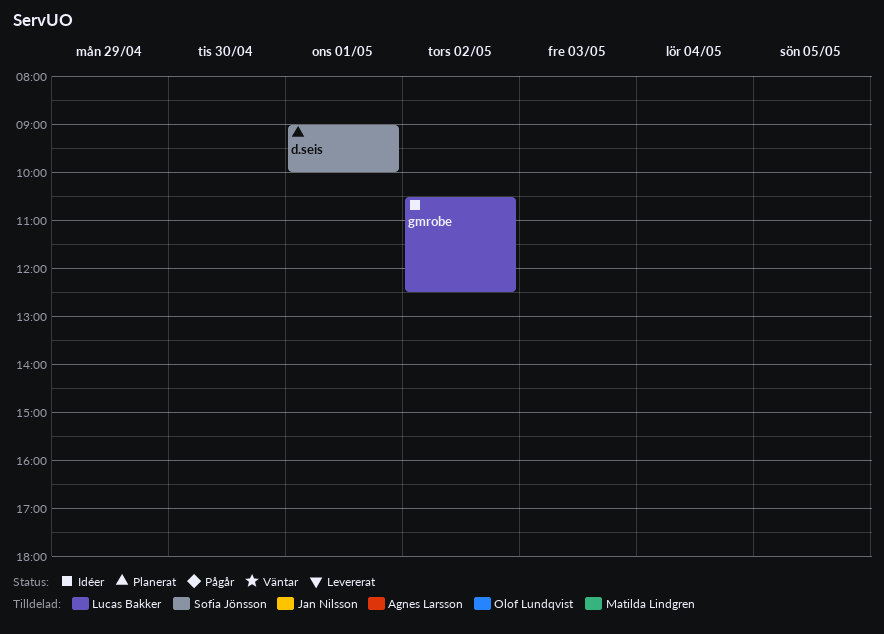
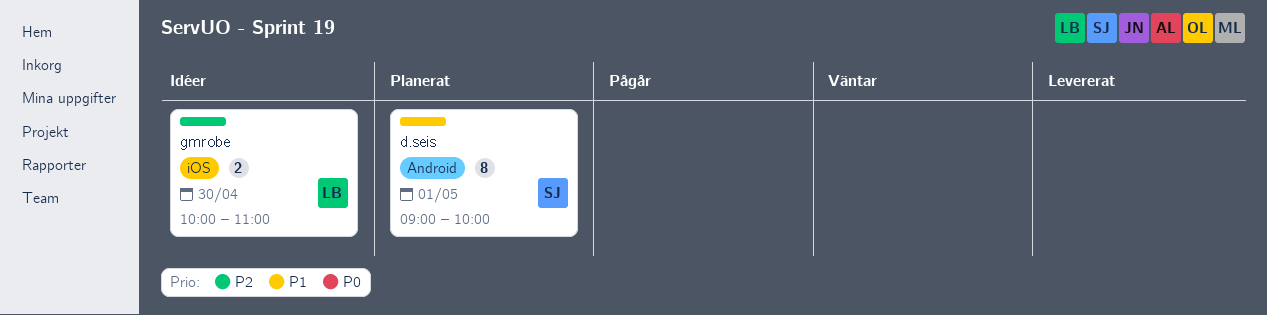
gmrobe, day: May 2 -> Apr 30
gmrobe, begins: 10:30 -> 10:00
gmrobe, ends: 12:30 -> 11:00

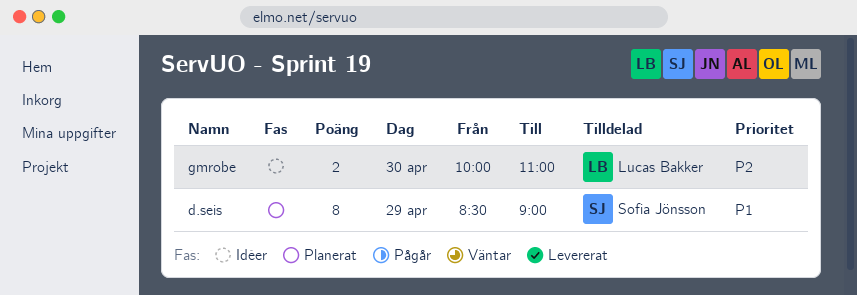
d.seis, day: May 1 -> Apr 29
d.seis, begins: 09:00 -> 08:30
d.seis, ends: 10:00 -> 09:00

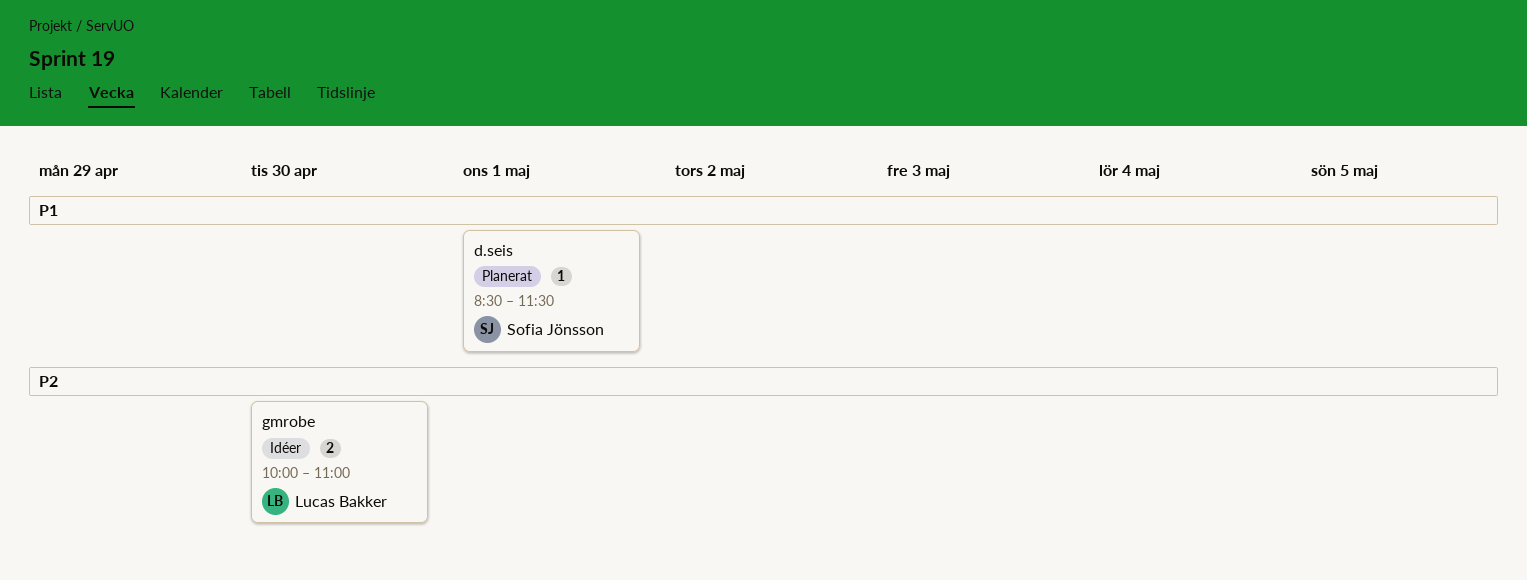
d.seis, estimate: 8 -> 1
d.seis, day: Apr 29 -> May 1
d.seis, ends: 09:00 -> 11:30

